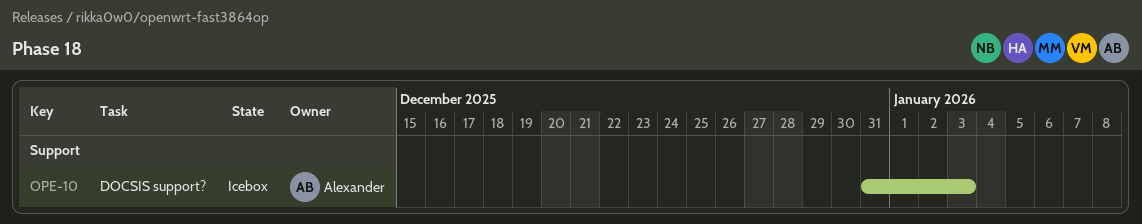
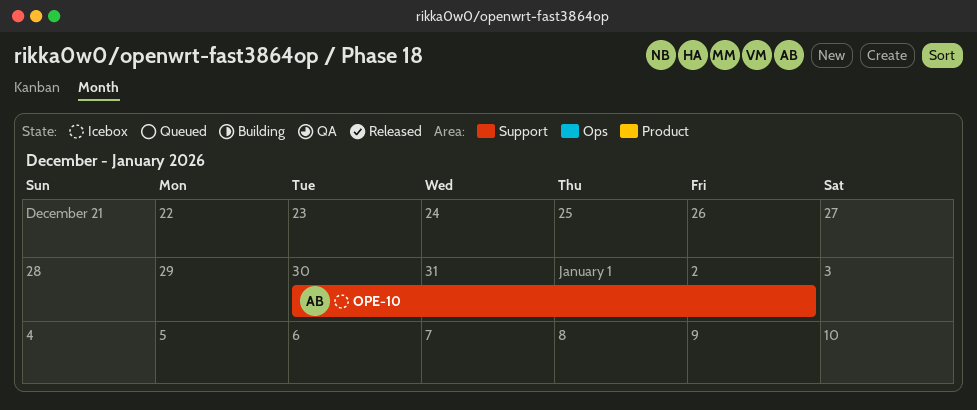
OPE-10, start: Dec 31 -> Dec 30
OPE-10, due: Jan 3 -> Jan 2

